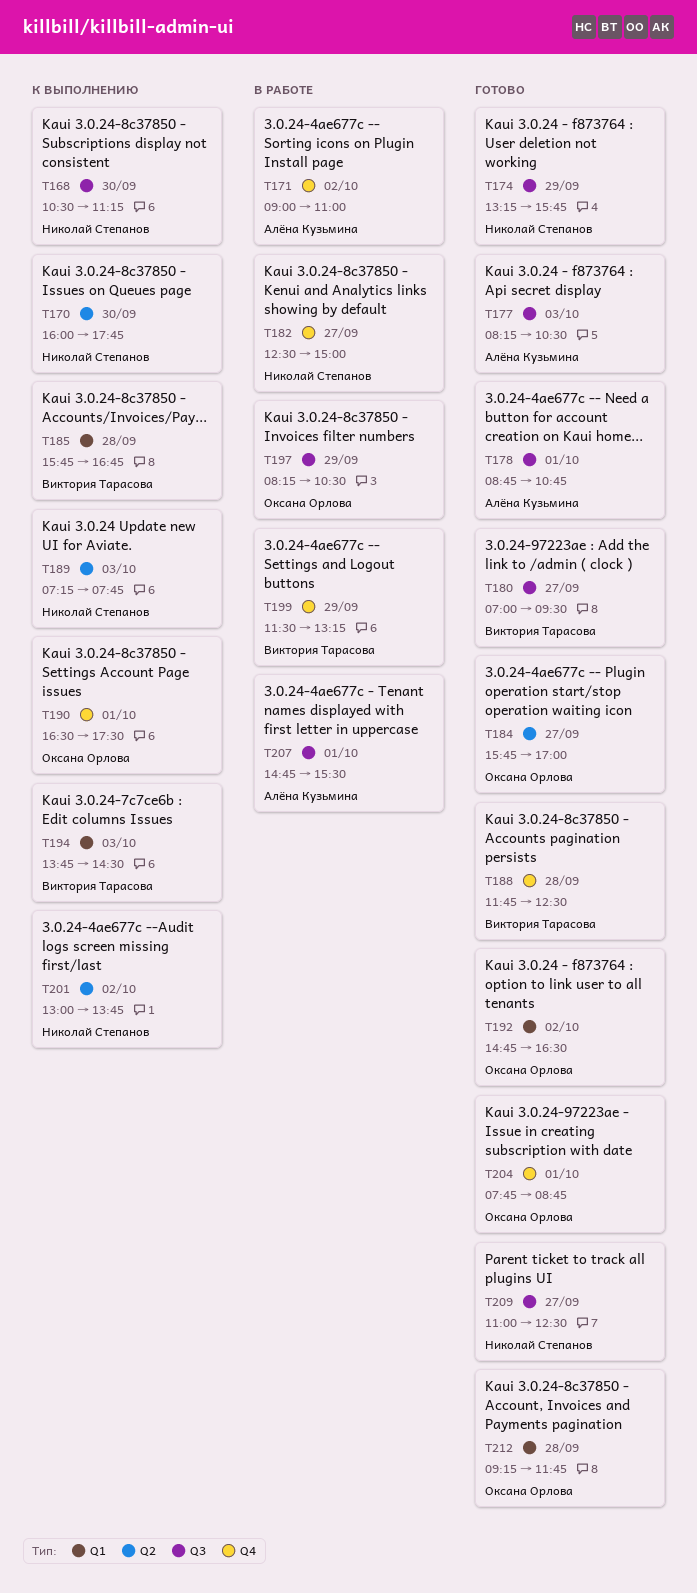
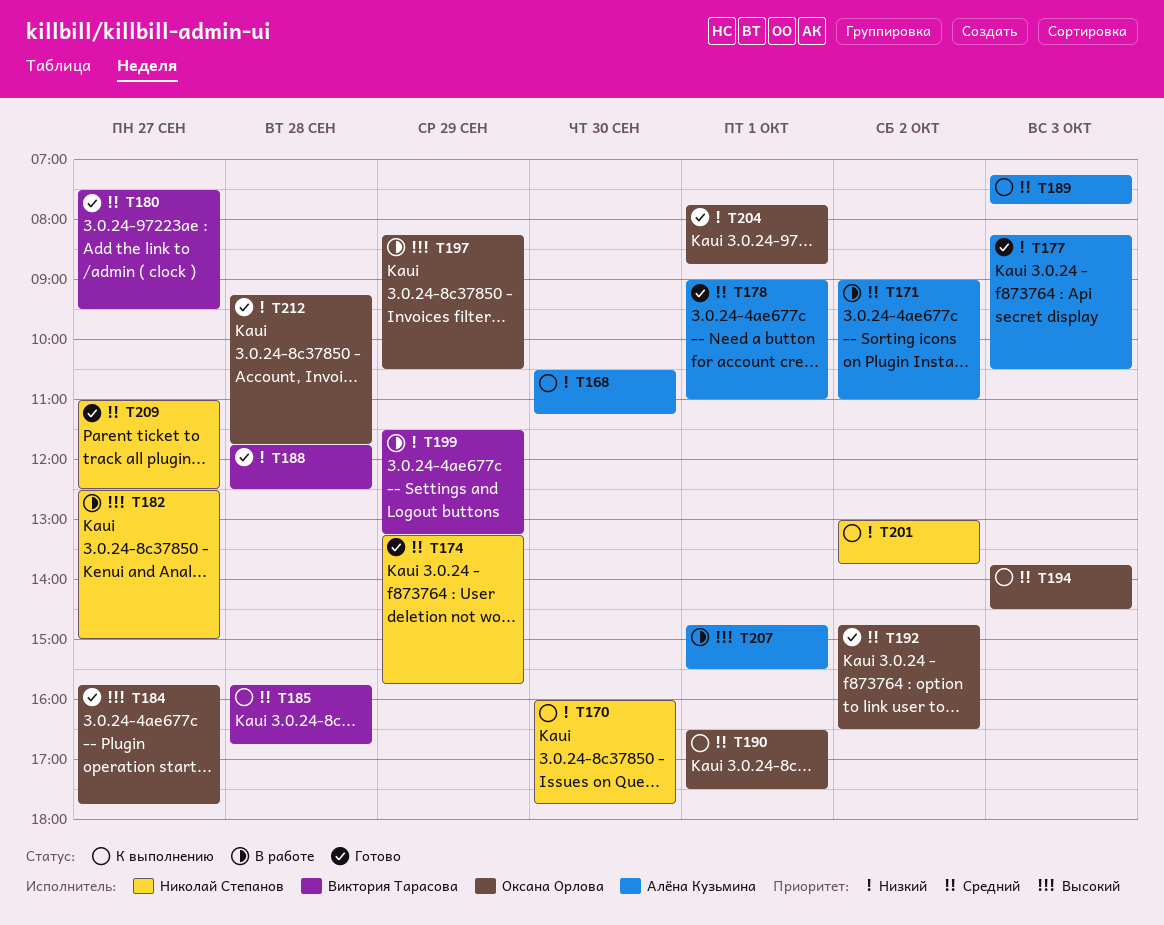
T168, owner: Николай Степанов -> Алёна Кузьмина
T178, begins: 08:45 -> 09:00
T178, ends: 10:45 -> 11:00
T180, begins: 07:00 -> 07:30
T184, ends: 17:00 -> 17:45
T189, owner: Николай Степанов -> Алёна Кузьмина
T194, owner: Виктория Тарасова -> Оксана Орлова

